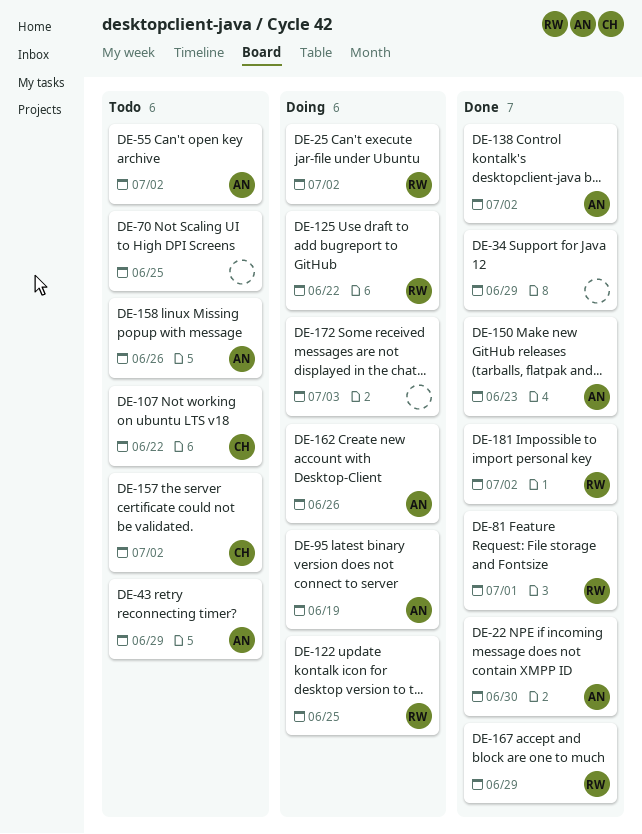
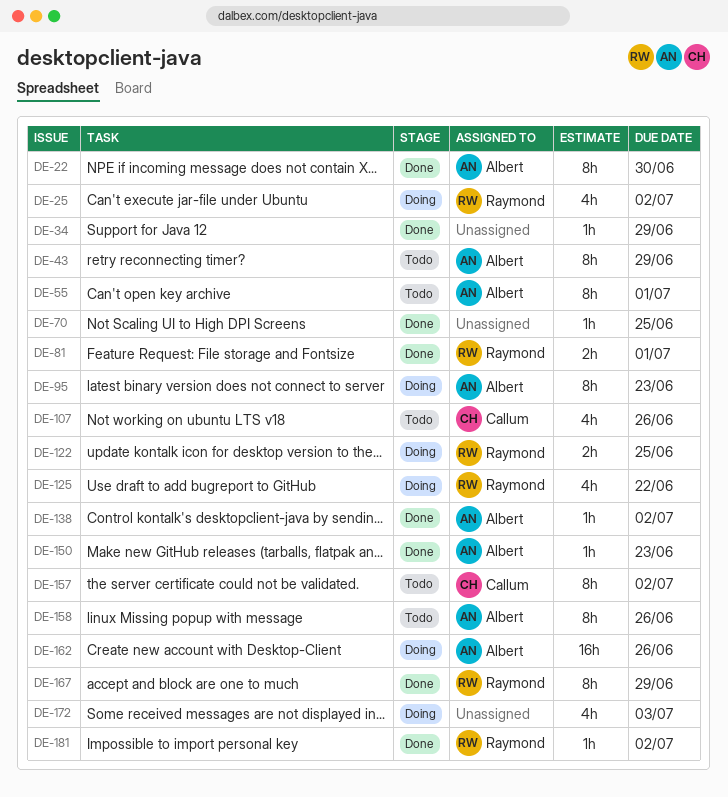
DE-55, due: Jul 2 -> Jul 1
DE-70, status: Todo -> Done
DE-95, due: Jun 19 -> Jun 23
DE-107, due: Jun 22 -> Jun 26

